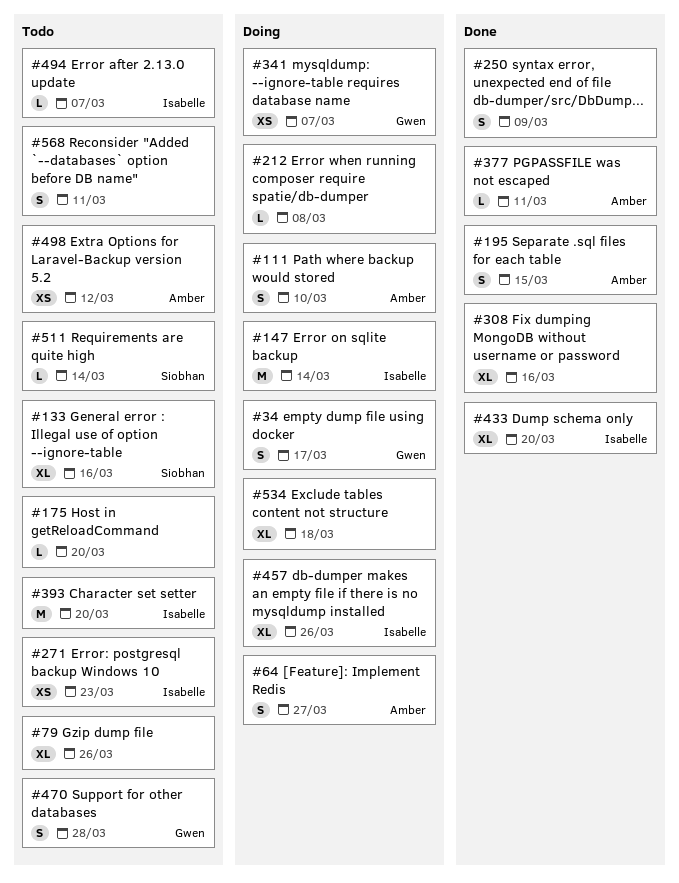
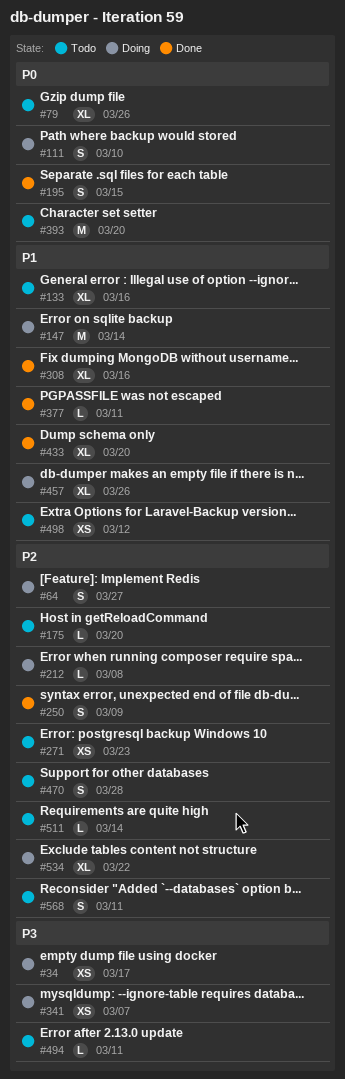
#34, estimate: S -> XS
#494, due: Mar 7 -> Mar 11
#534, due: Mar 18 -> Mar 22

